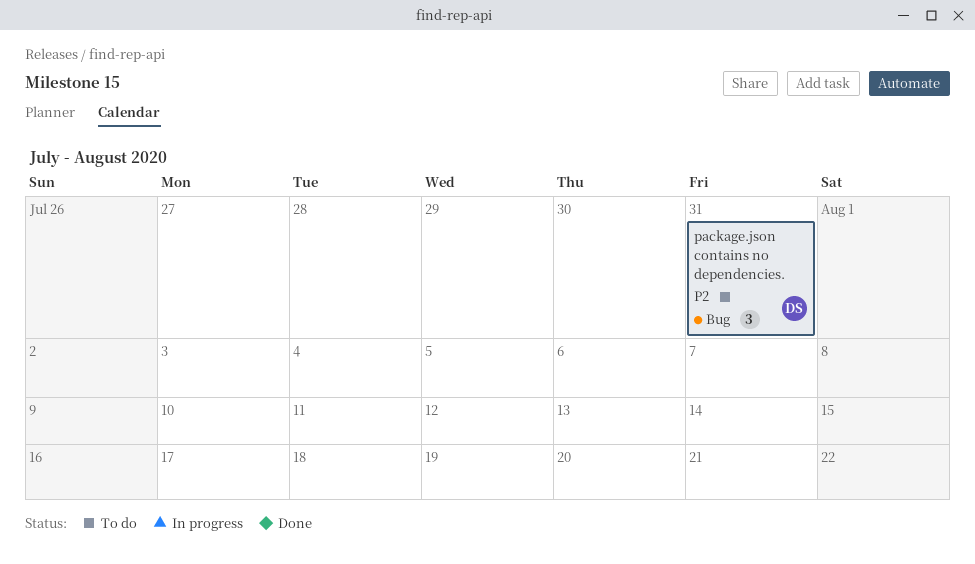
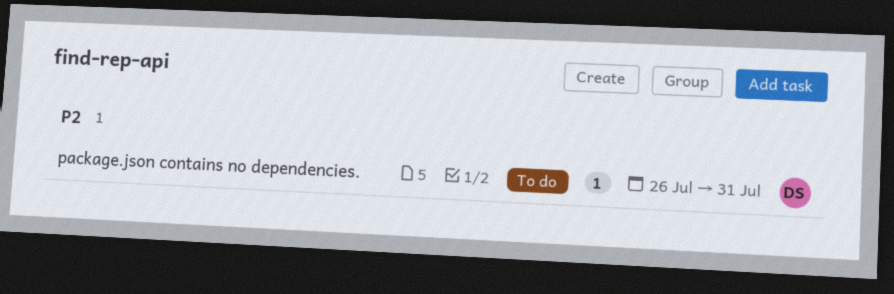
package.json contains no dependencies., estimate: 3 -> 1

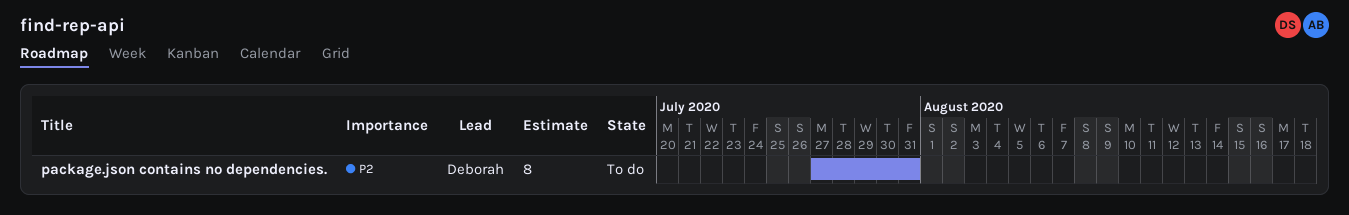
package.json contains no dependencies., estimate: 1 -> 8
package.json contains no dependencies., start: Jul 26 -> Jul 27

